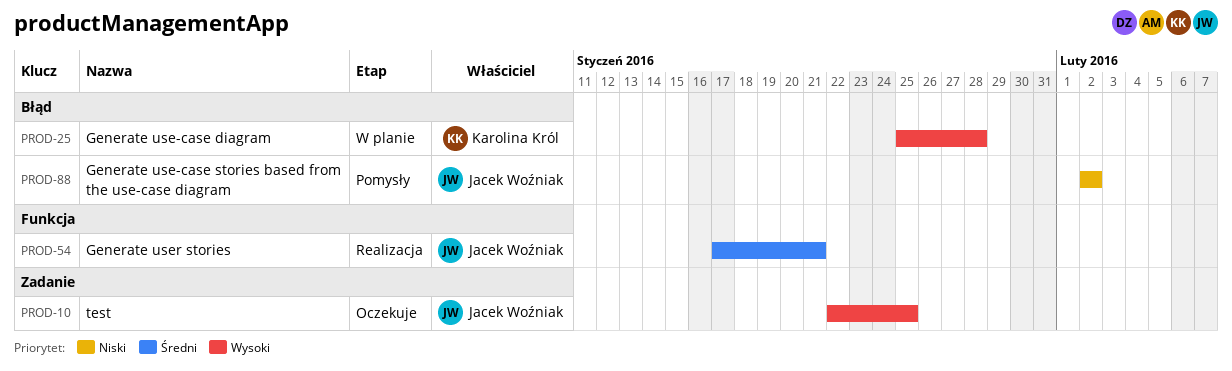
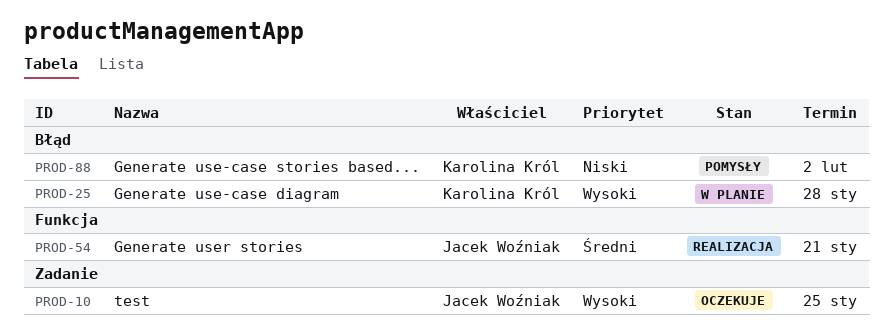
PROD-88, owner: Jacek Woźniak -> Karolina Król

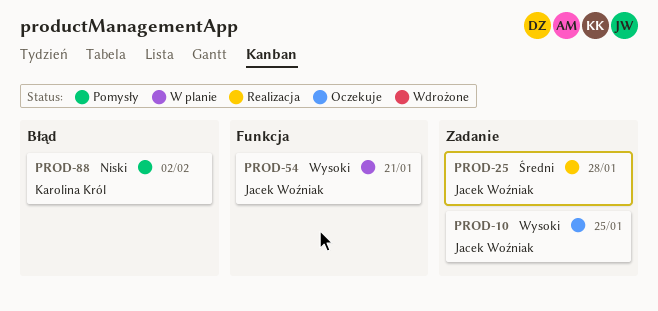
PROD-25, status: W planie -> Realizacja
PROD-25, owner: Karolina Król -> Jacek Woźniak
PROD-25, priority: Wysoki -> Średni
PROD-25, label: Błąd -> Zadanie
PROD-54, status: Realizacja -> W planie
PROD-54, priority: Średni -> Wysoki

